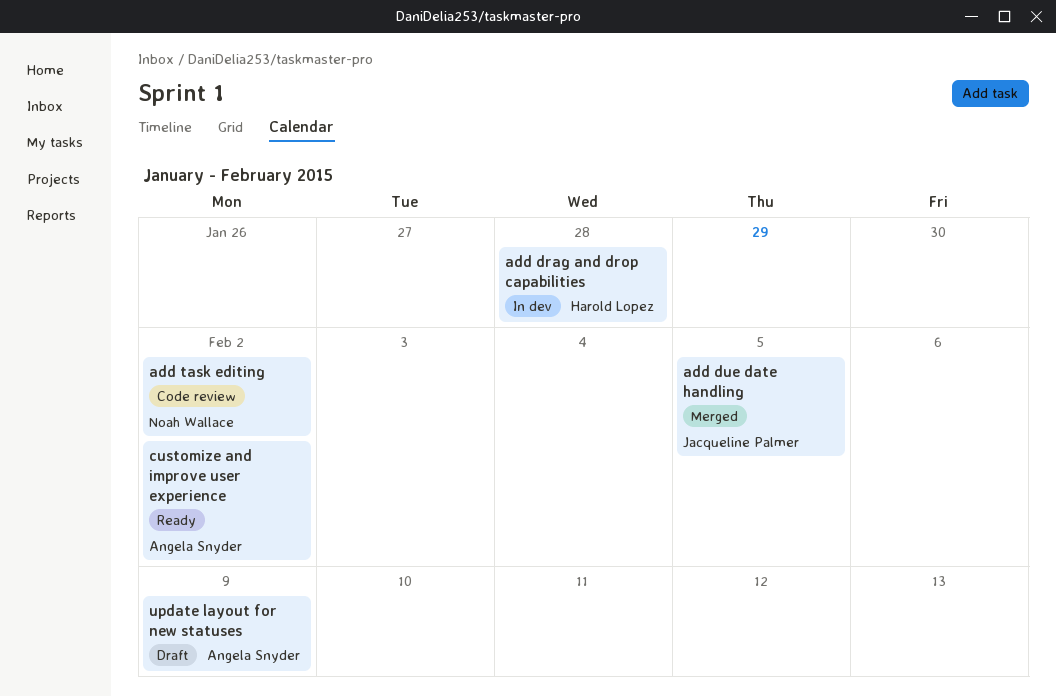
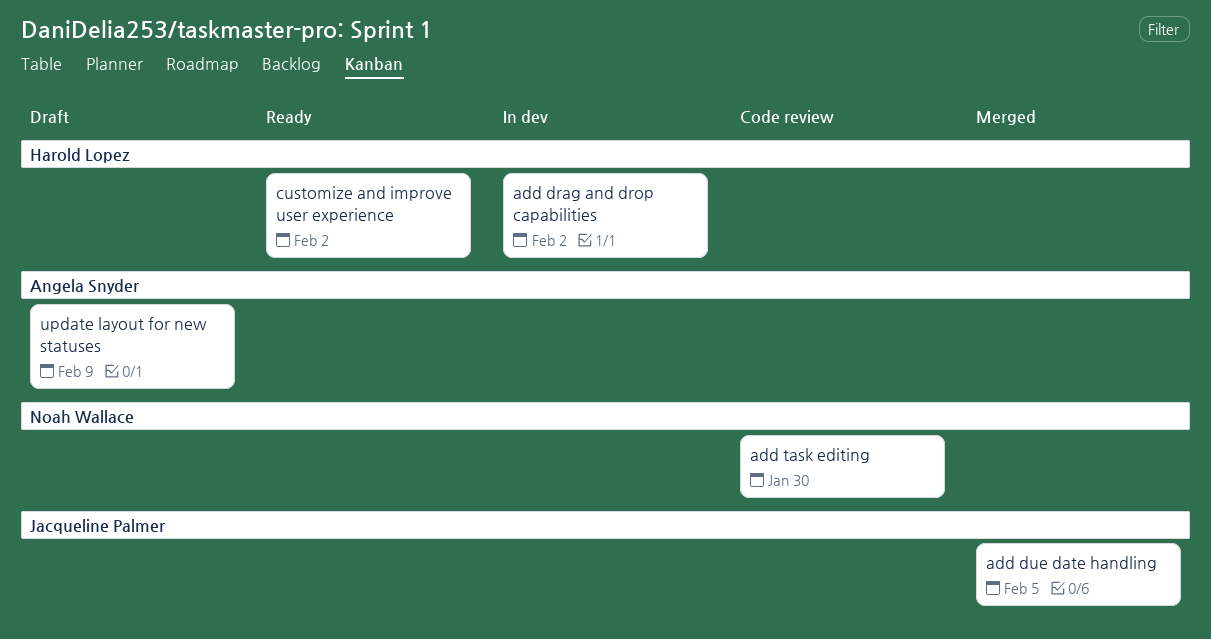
add drag and drop capabilities, due: Jan 28 -> Feb 2
add task editing, due: Feb 2 -> Jan 30
customize and improve user experience, owner: Angela Snyder -> Harold Lopez

